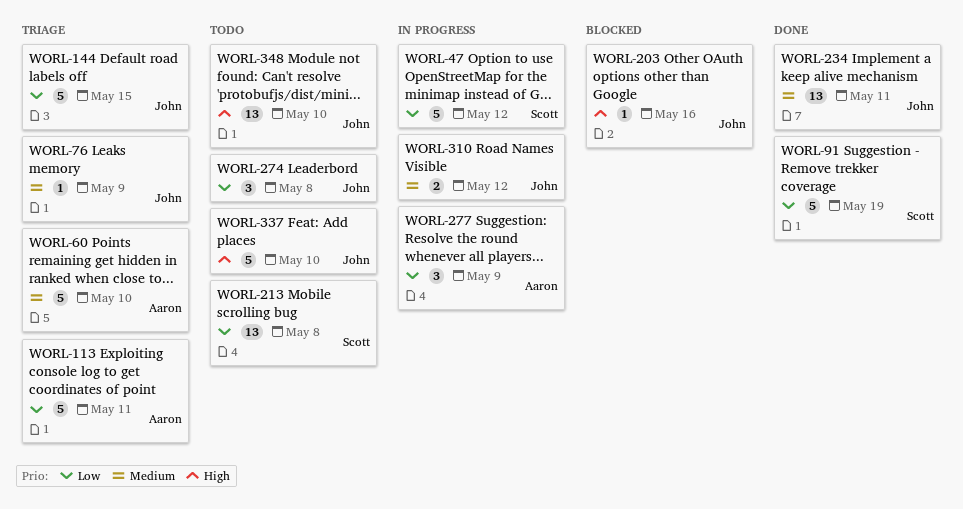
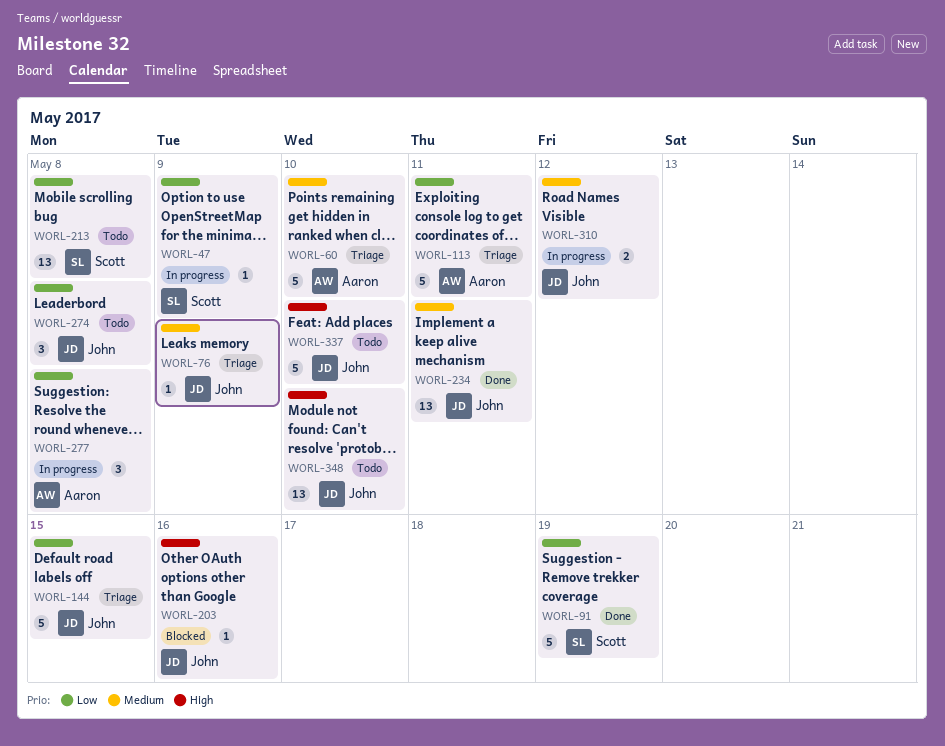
WORL-47, estimate: 5 -> 1
WORL-47, due: May 12 -> May 9
WORL-277, due: May 9 -> May 8

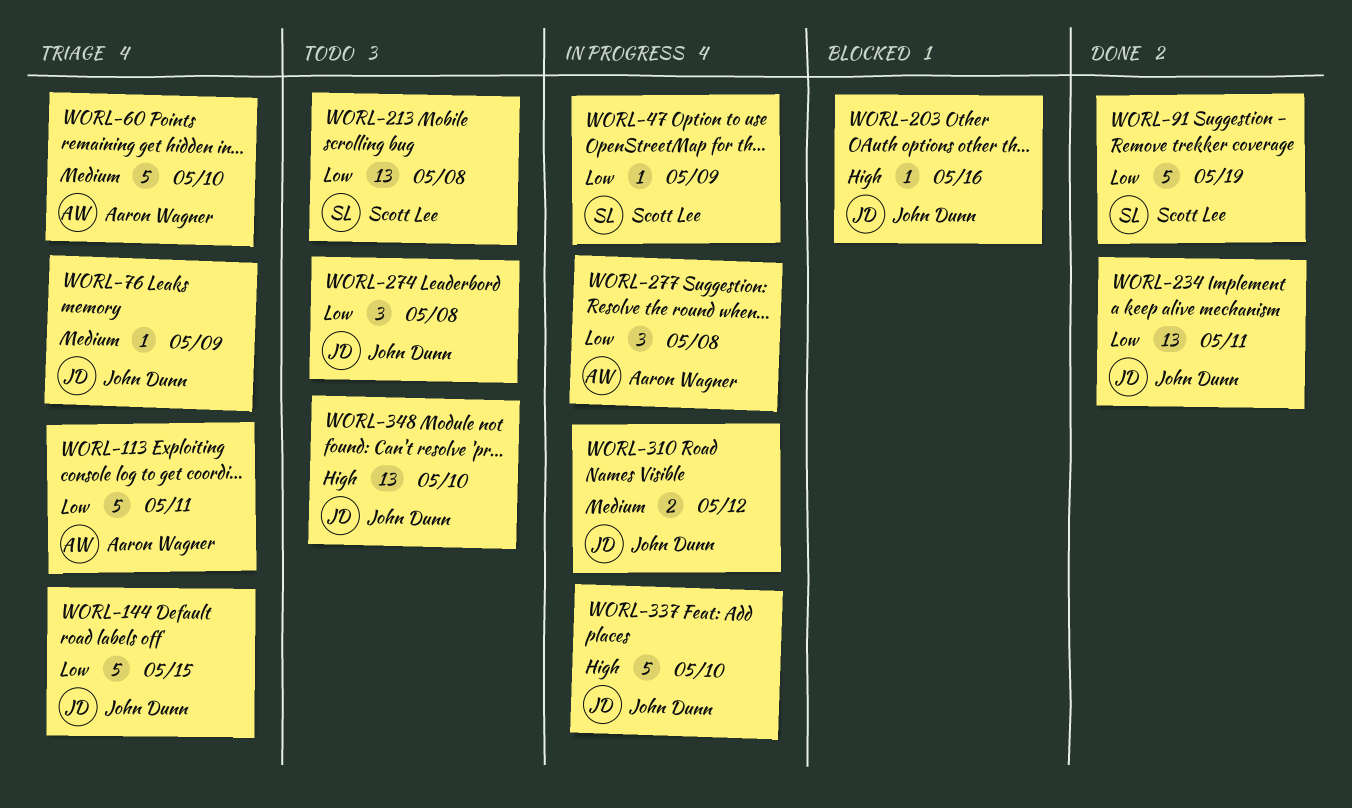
WORL-234, priority: Medium -> Low
WORL-337, status: Todo -> In progress

